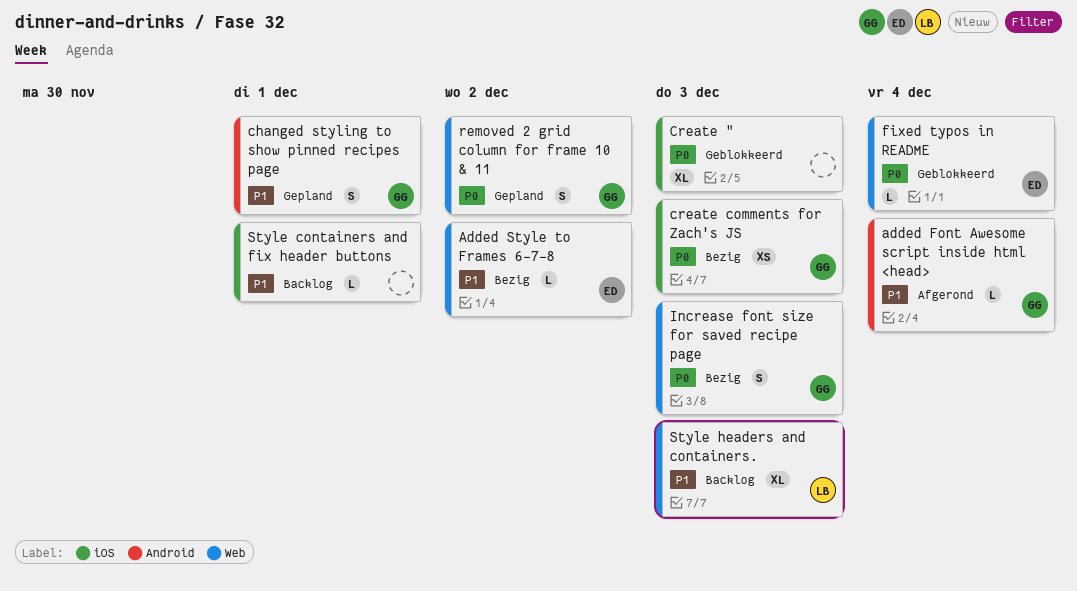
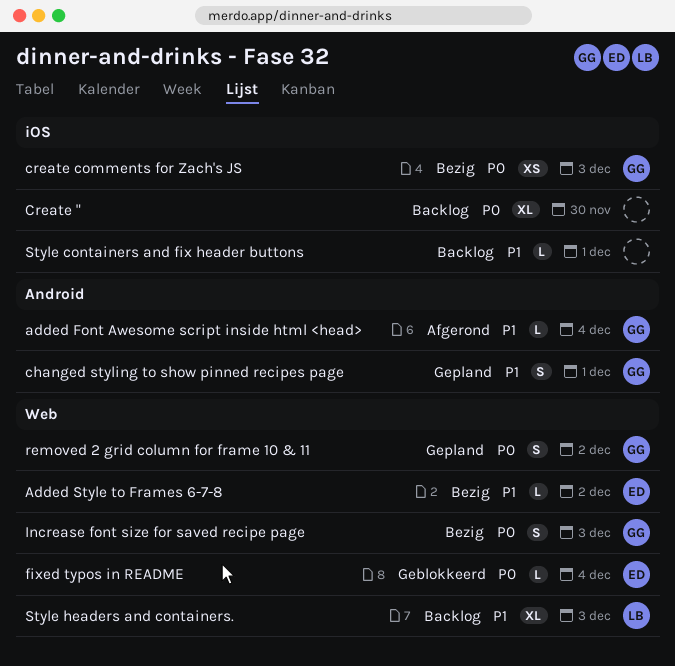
Create ", status: Geblokkeerd -> Backlog
Create ", due: Dec 3 -> Nov 30

